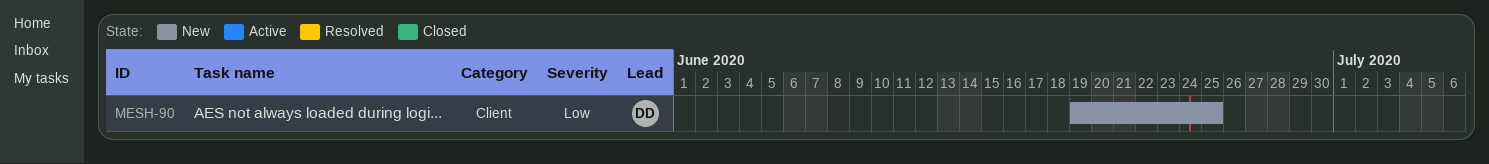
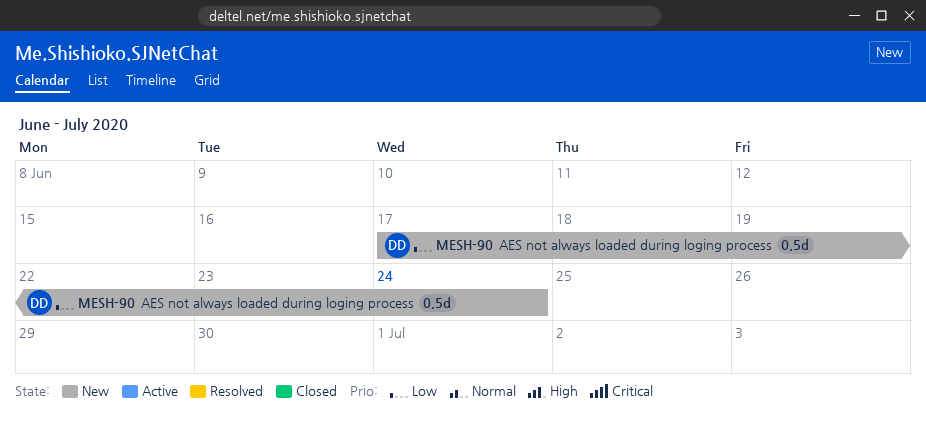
MESH-90, start: Jun 19 -> Jun 17
MESH-90, due: Jun 25 -> Jun 24

